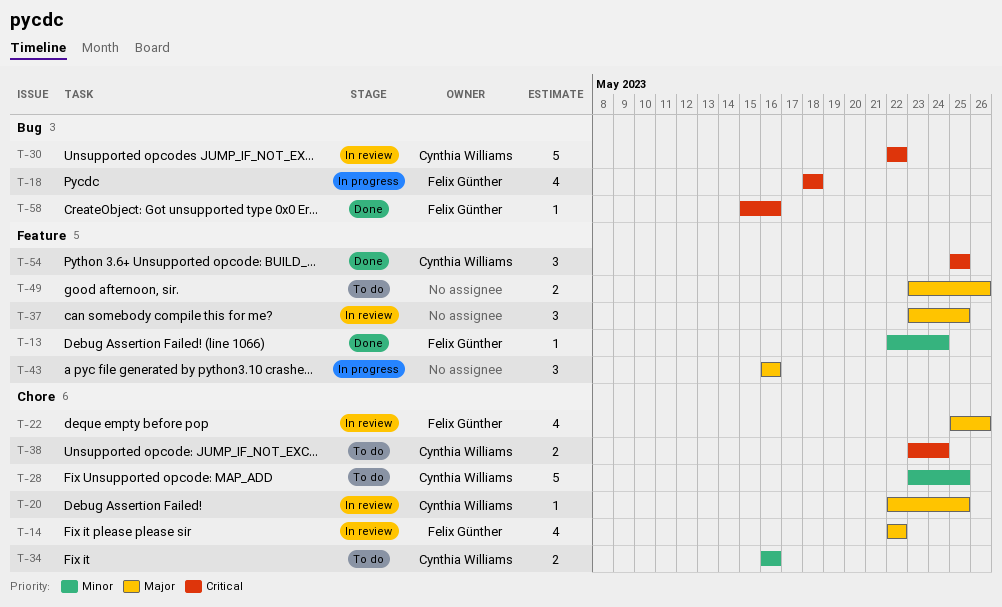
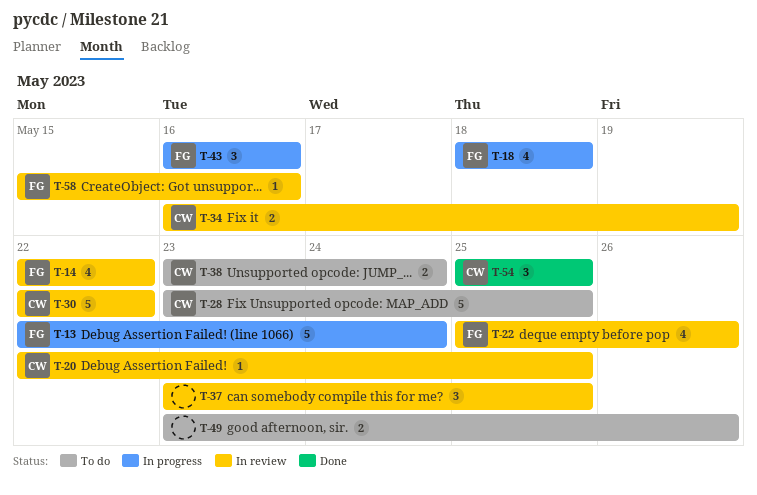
T-13, status: Done -> In progress
T-13, estimate: 1 -> 5
T-34, status: To do -> In review
T-34, due: May 16 -> May 19
T-43, owner: none -> Felix Günther
T-58, status: Done -> In review

